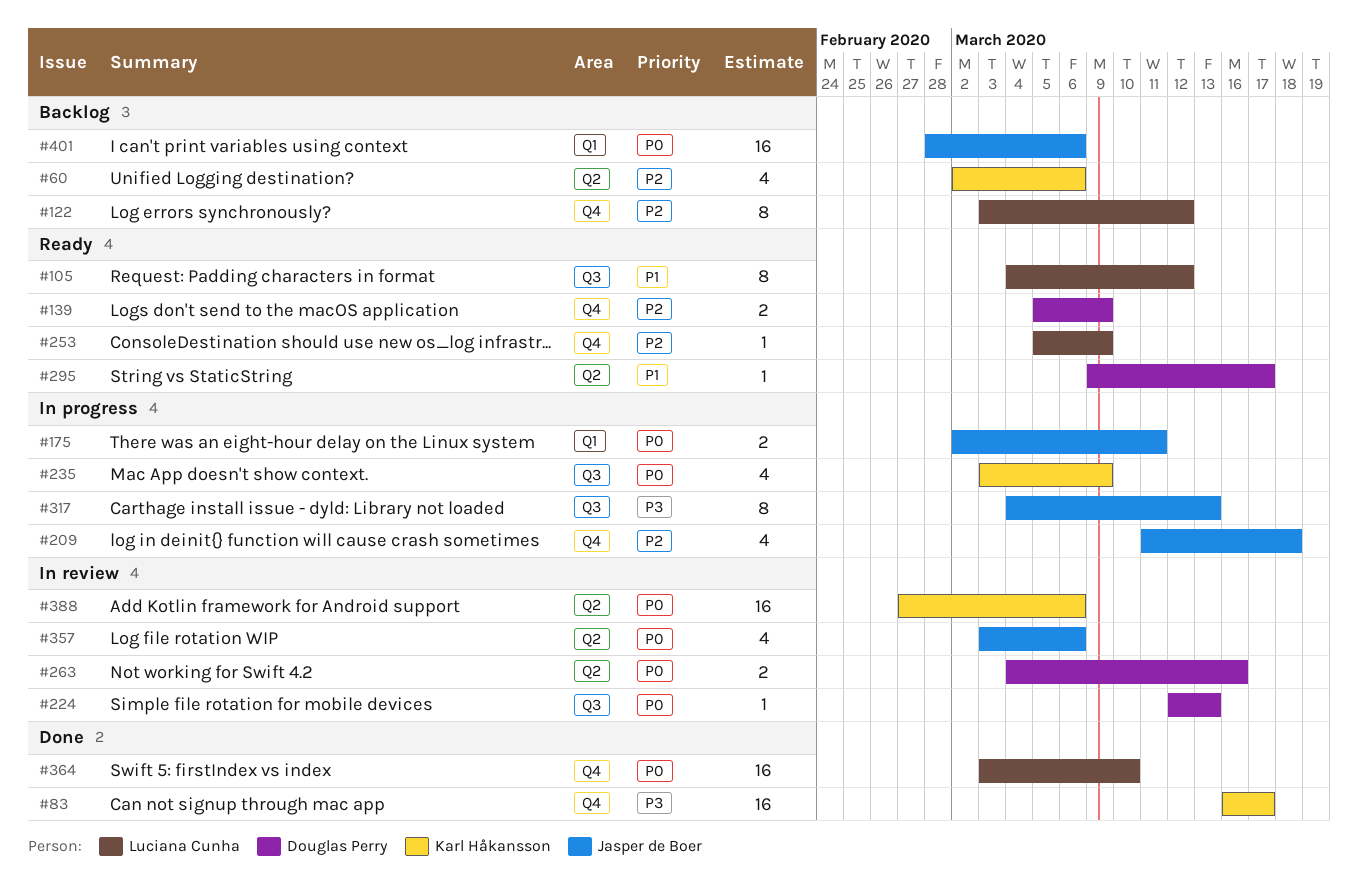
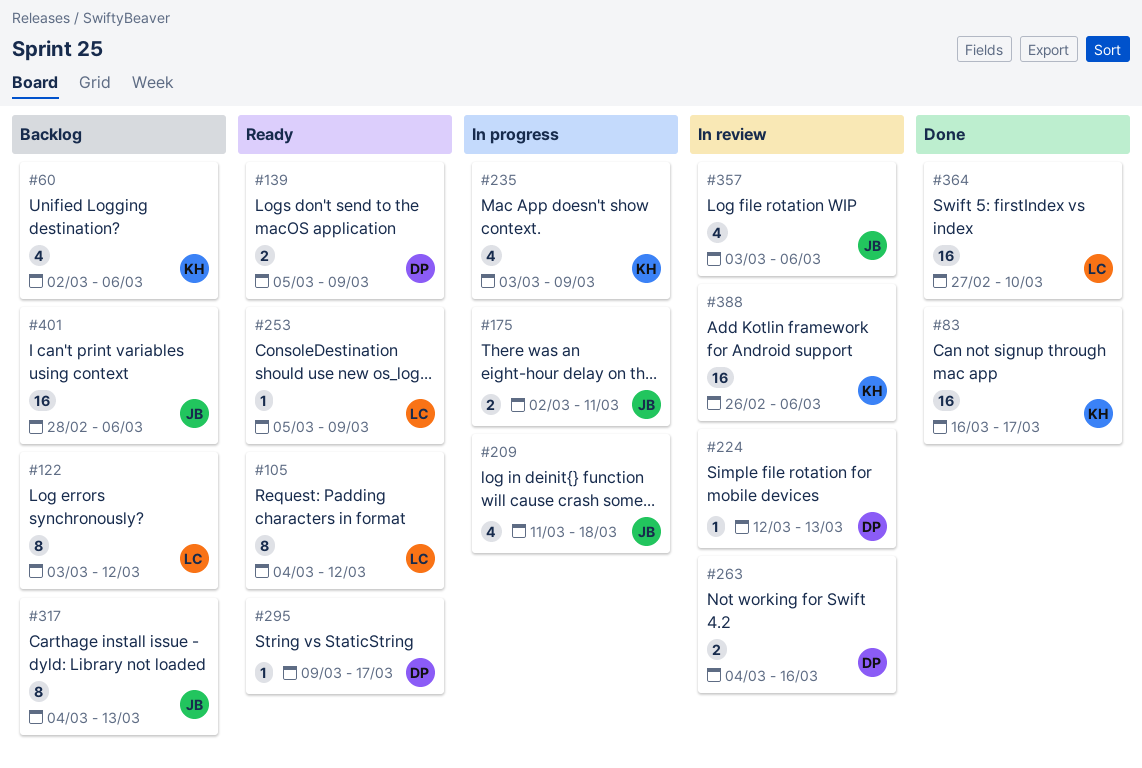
#317, status: In progress -> Backlog
#364, start: Mar 3 -> Feb 27
#388, start: Feb 27 -> Feb 26

